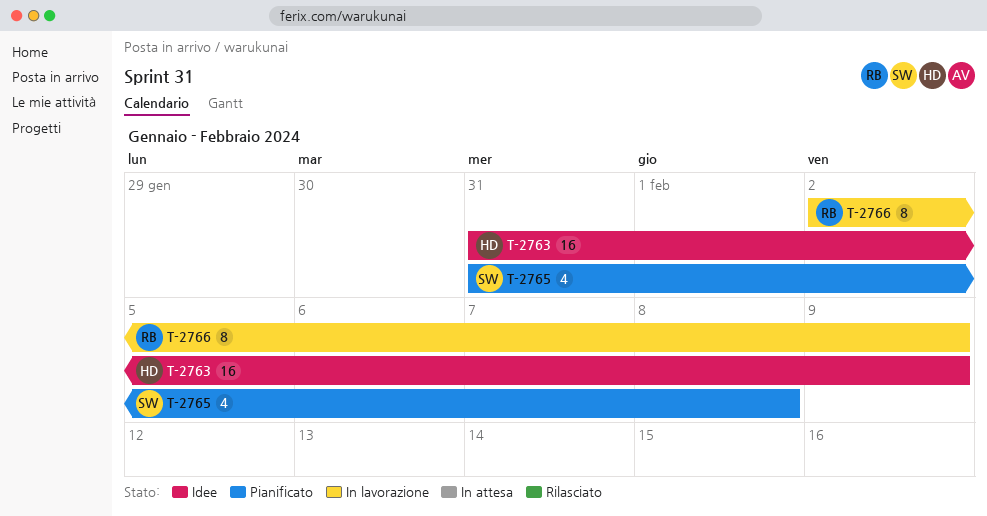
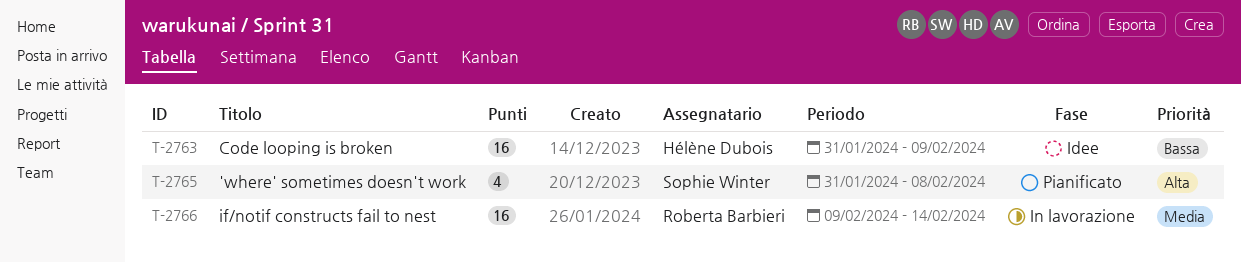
T-2766, estimate: 8 -> 16
T-2766, start: Feb 2 -> Feb 9
T-2766, due: Feb 9 -> Feb 14

